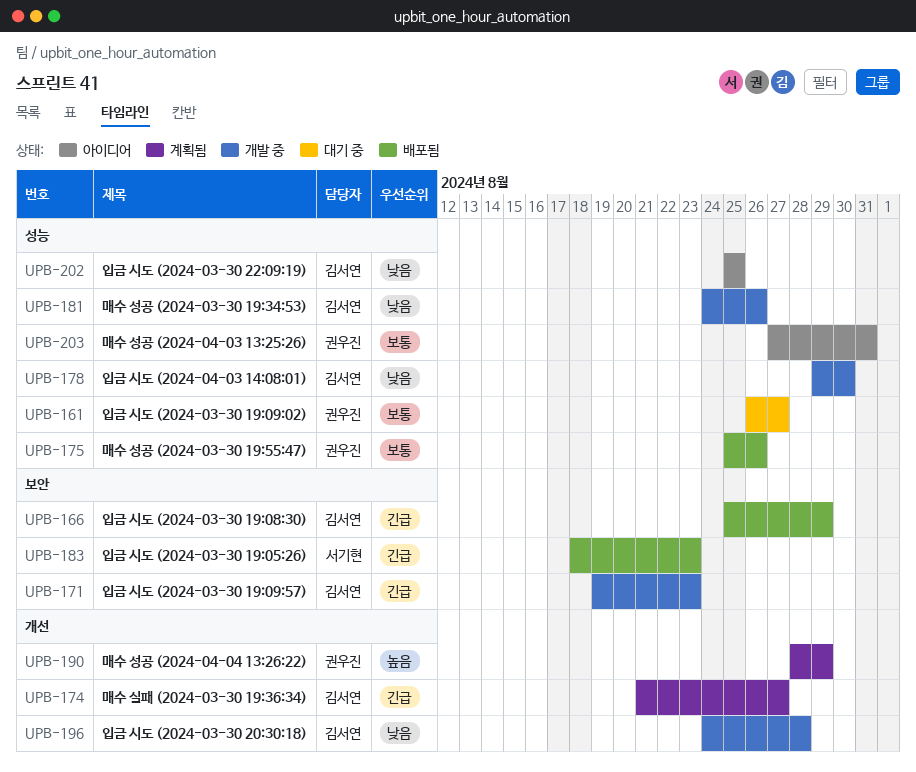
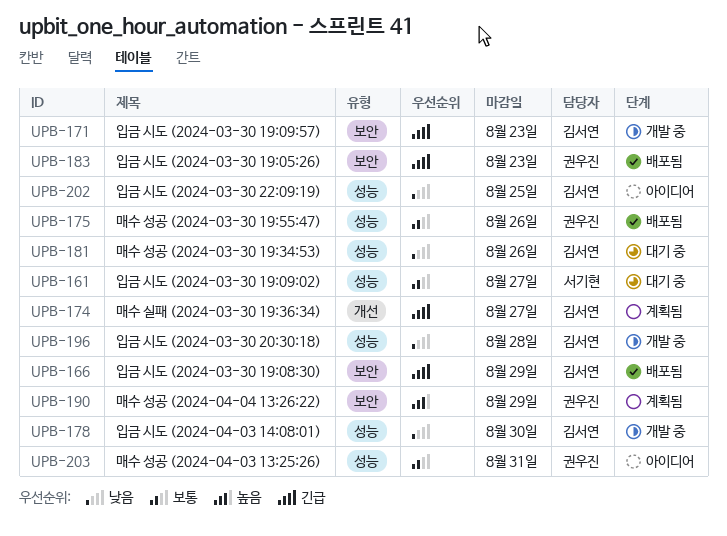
UPB-161, owner: 권우진 -> 서기현
UPB-181, status: 개발 중 -> 대기 중
UPB-183, owner: 서기현 -> 권우진
UPB-190, label: 개선 -> 보안
UPB-196, label: 개선 -> 성능

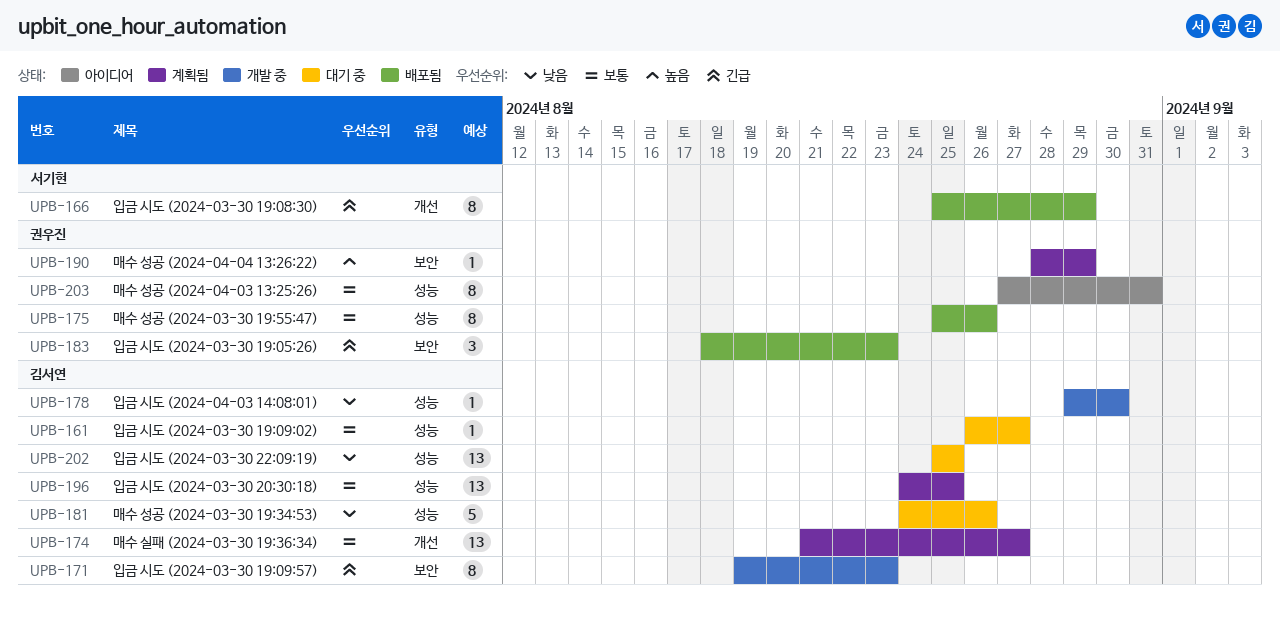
UPB-161, owner: 서기현 -> 김서연
UPB-166, owner: 김서연 -> 서기현
UPB-166, label: 보안 -> 개선
UPB-174, priority: 긴급 -> 보통
UPB-196, status: 개발 중 -> 계획됨
UPB-196, priority: 낮음 -> 보통
UPB-196, due: Aug 28 -> Aug 25
UPB-202, status: 아이디어 -> 대기 중

